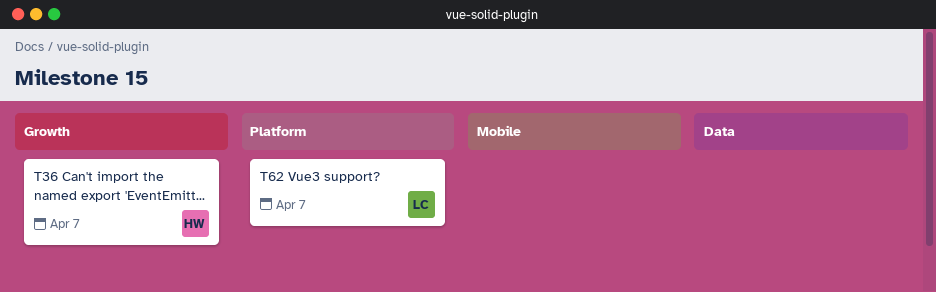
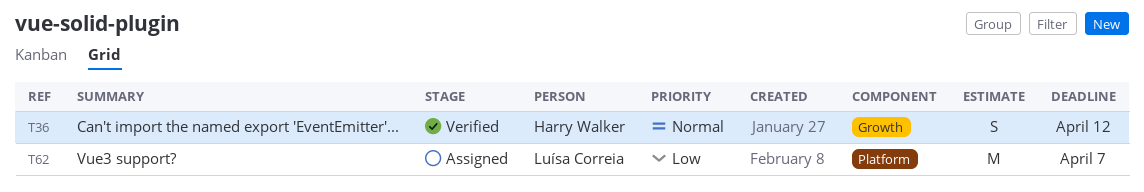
T36, due: Apr 7 -> Apr 12

